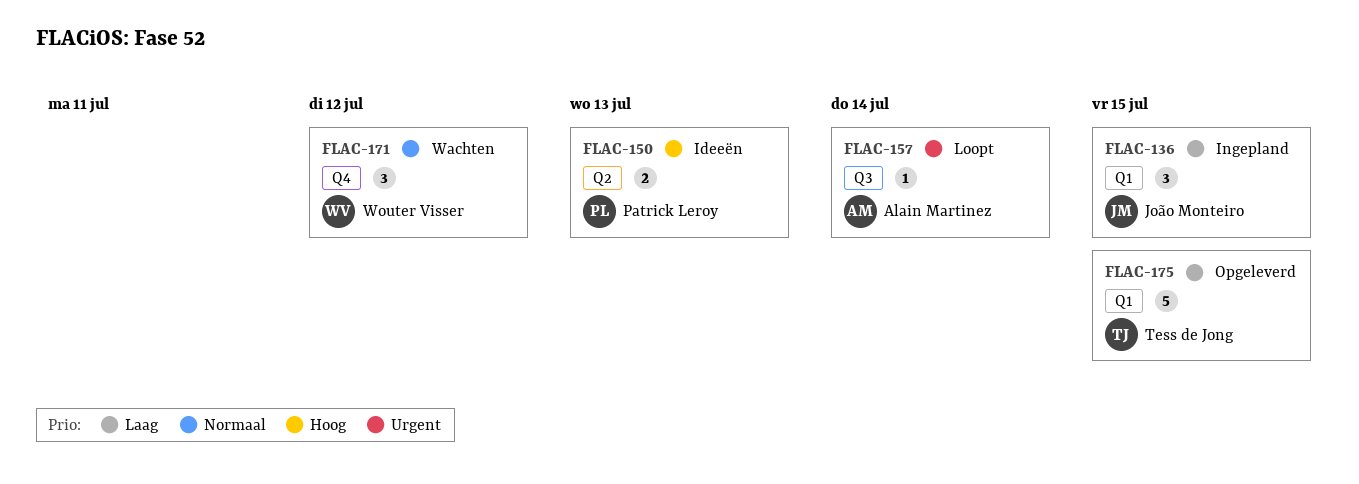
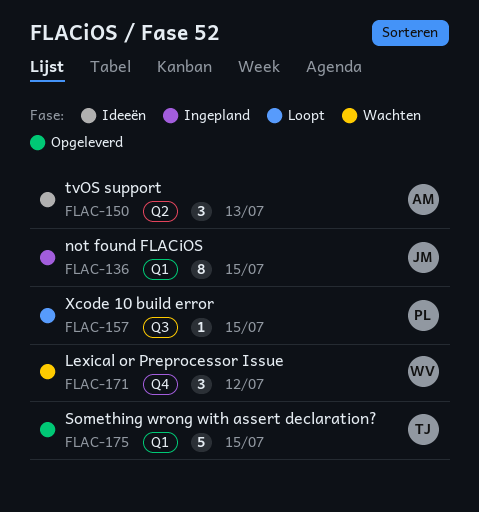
FLAC-136, estimate: 3 -> 8
FLAC-150, owner: Patrick Leroy -> Alain Martinez
FLAC-150, estimate: 2 -> 3
FLAC-157, owner: Alain Martinez -> Patrick Leroy
FLAC-157, due: Jul 14 -> Jul 15

